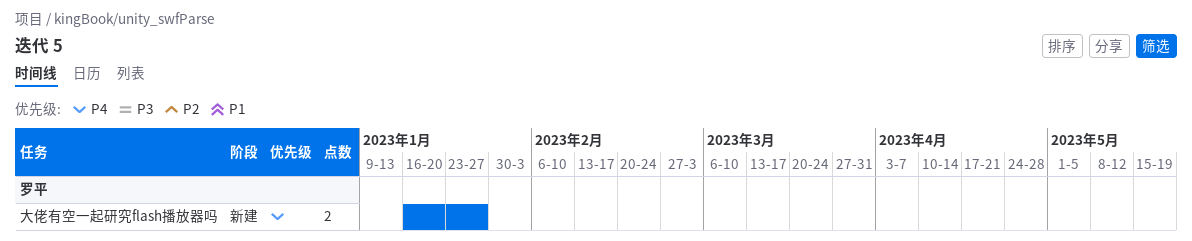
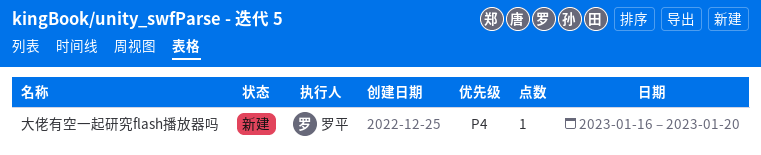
大佬有空一起研究flash播放器吗, estimate: 2 -> 1
大佬有空一起研究flash播放器吗, due: Jan 27 -> Jan 20

